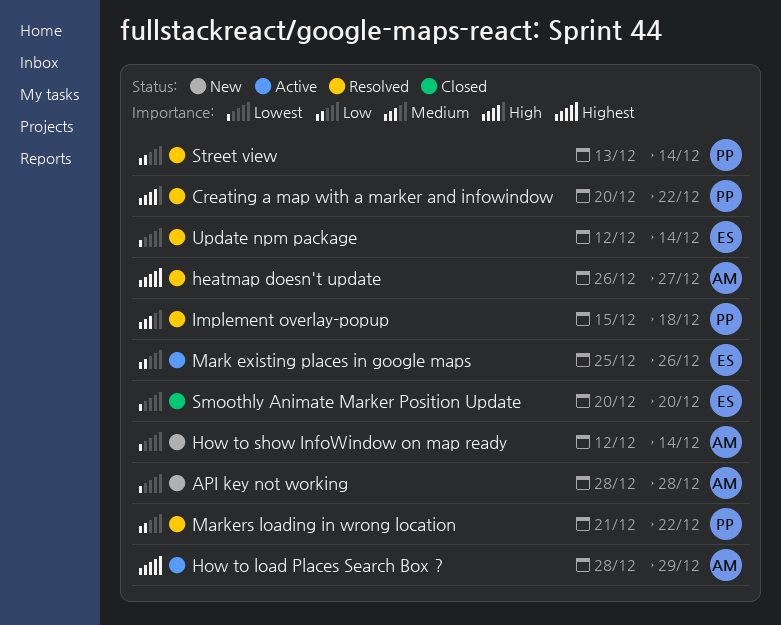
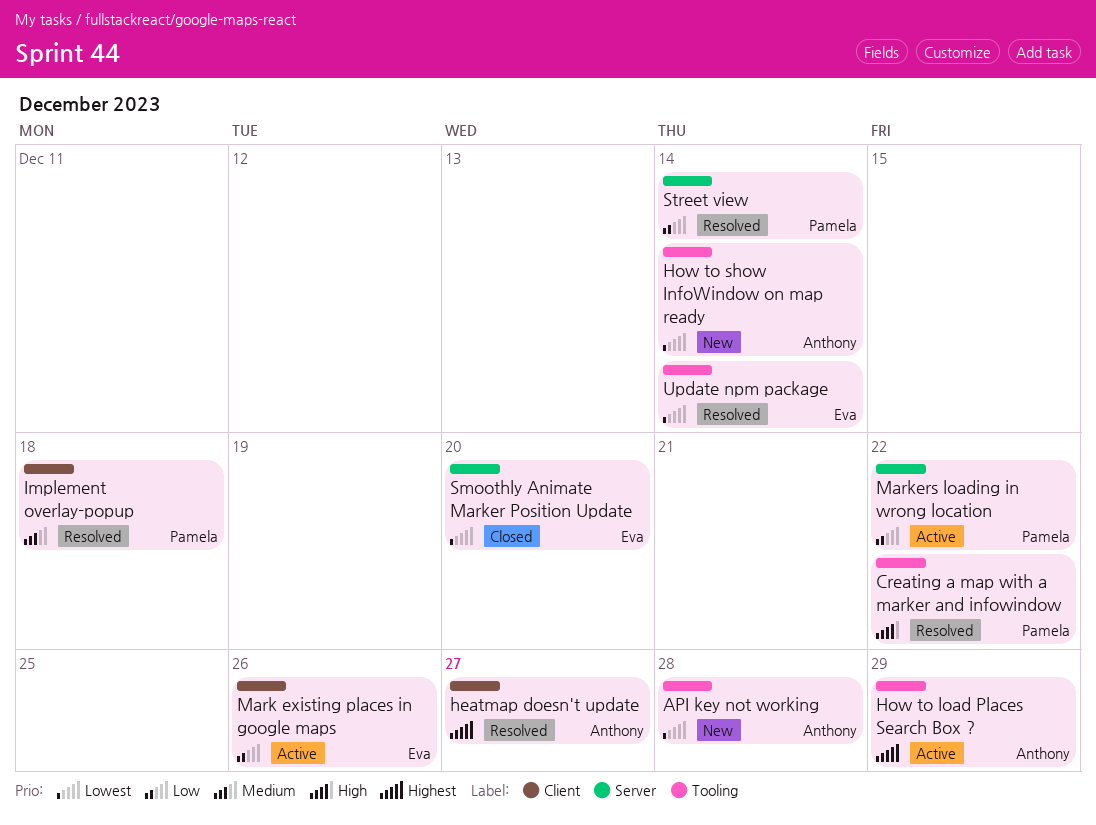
Markers loading in wrong location, status: Resolved -> Active

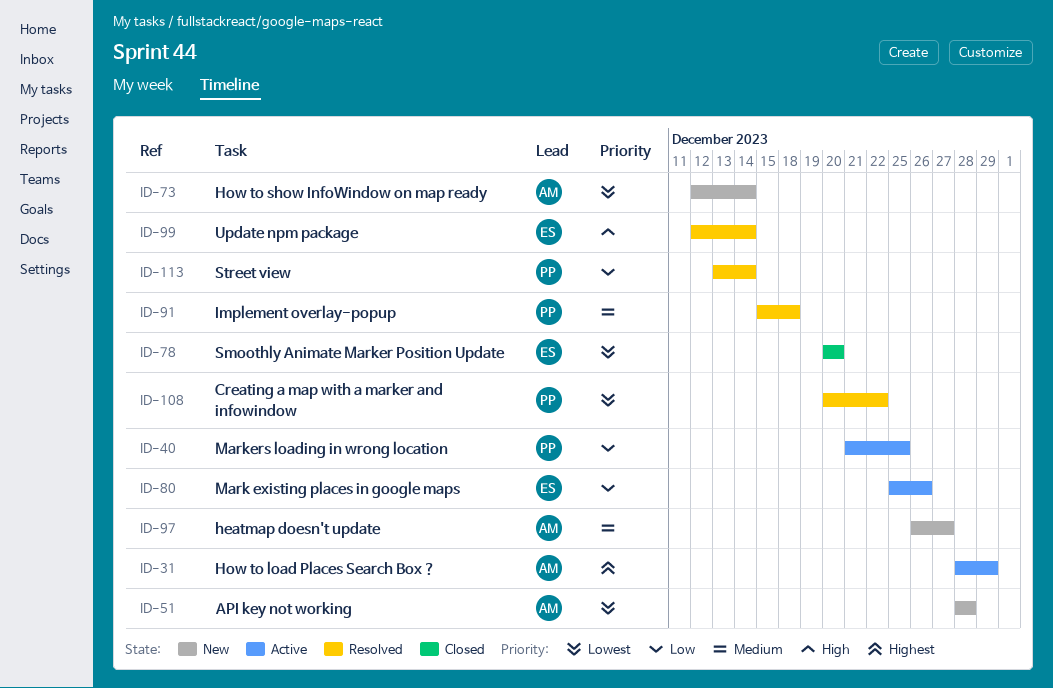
Creating a map with a marker and infowindow, priority: High -> Lowest
heatmap doesn't update, status: Resolved -> New
heatmap doesn't update, priority: Highest -> Medium
Markers loading in wrong location, due: Dec 22 -> Dec 25
Update npm package, priority: Lowest -> High

